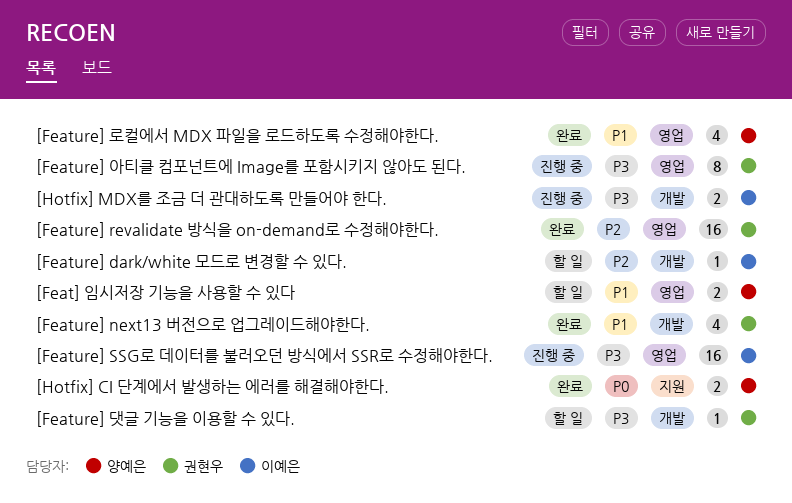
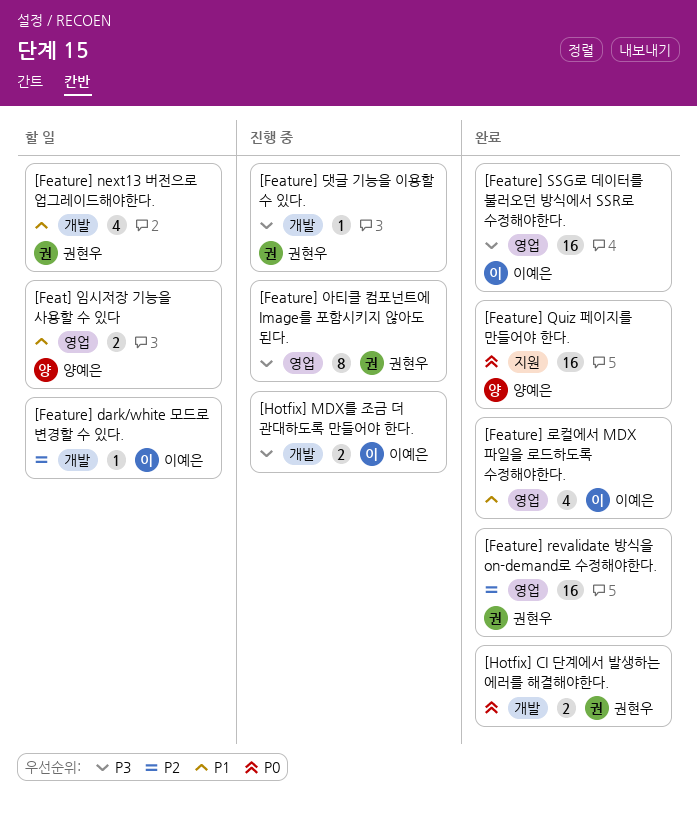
[Feature] next13 버전으로 업그레이드해야한다., status: 완료 -> 할 일
[Feature] Quiz 페이지를 만들어야 한다.: none -> present
[Feature] SSG로 데이터를 불러오던 방식에서 SSR로 수정해야한다., status: 진행 중 -> 완료
[Feature] 댓글 기능을 이용할 수 있다., status: 할 일 -> 진행 중
[Feature] 로컬에서 MDX 파일을 로드하도록 수정해야한다., owner: 양예은 -> 이예은
[Hotfix] CI 단계에서 발생하는 에러를 해결해야한다., owner: 양예은 -> 권현우
[Hotfix] CI 단계에서 발생하는 에러를 해결해야한다., label: 지원 -> 개발

